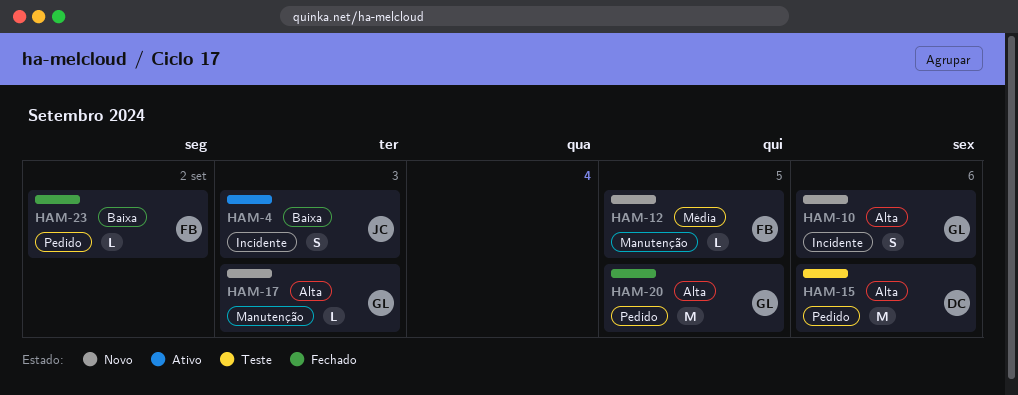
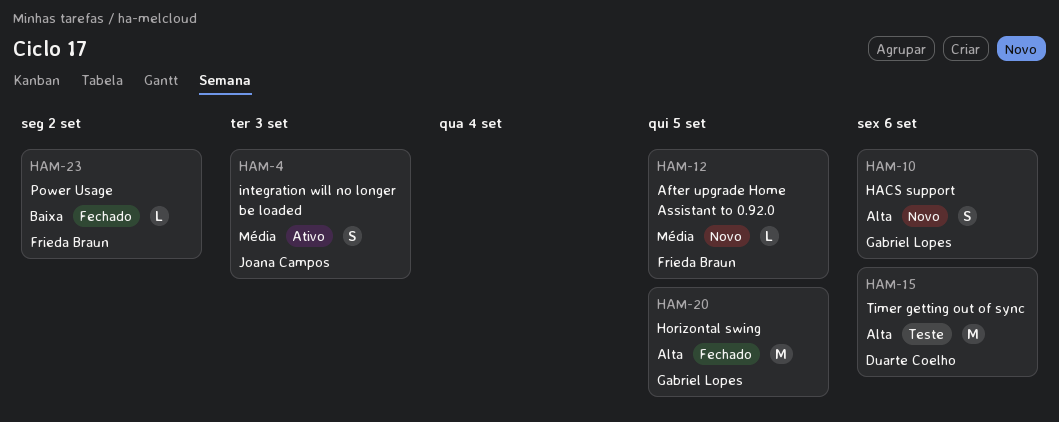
HAM-4, priority: Baixa -> Média
HAM-17: present -> none

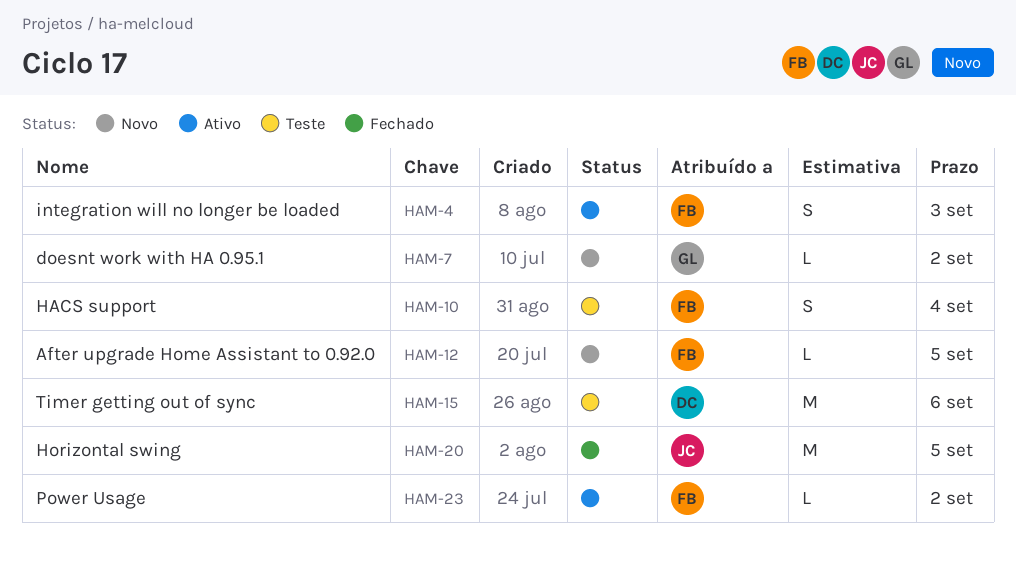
HAM-4, owner: Joana Campos -> Frieda Braun
HAM-7: none -> present
HAM-10, status: Novo -> Teste
HAM-10, owner: Gabriel Lopes -> Frieda Braun
HAM-10, due: Sep 6 -> Sep 4
HAM-20, owner: Gabriel Lopes -> Joana Campos
HAM-23, status: Fechado -> Ativo

